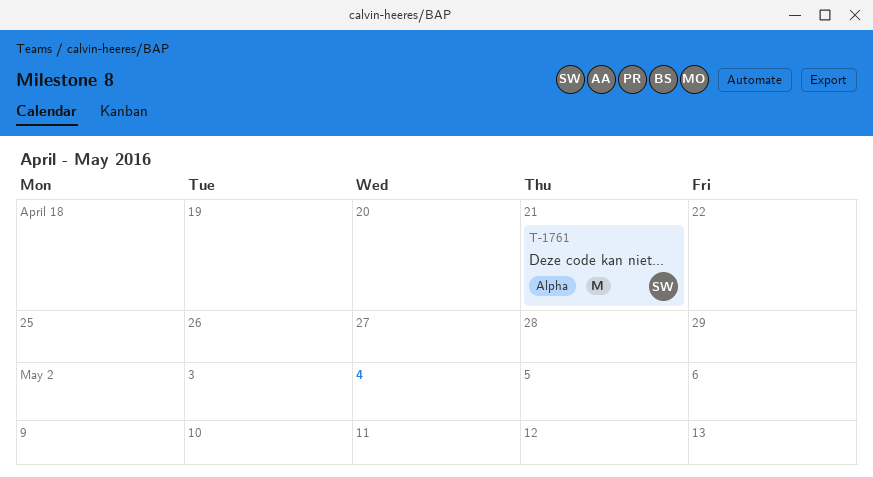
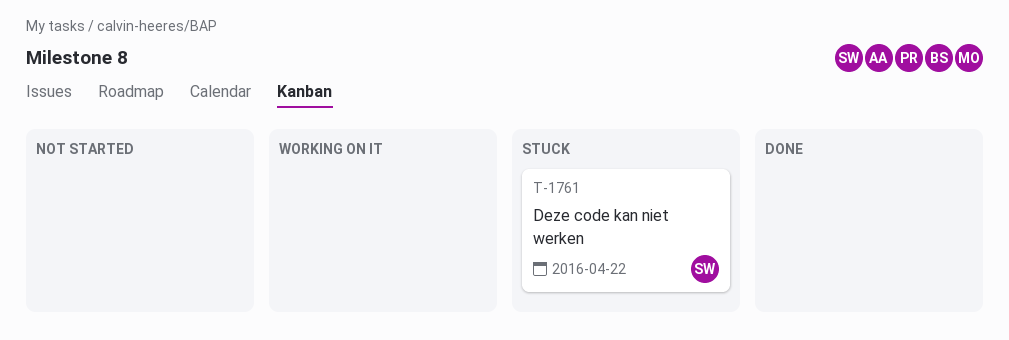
T-1761, due: Apr 21 -> Apr 22

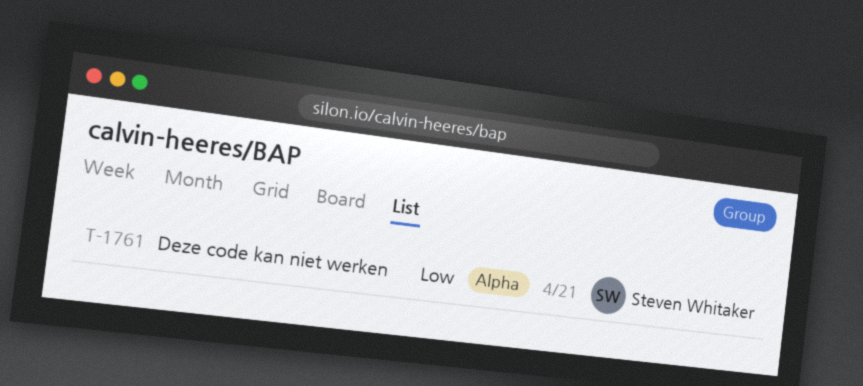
T-1761, due: Apr 22 -> Apr 21

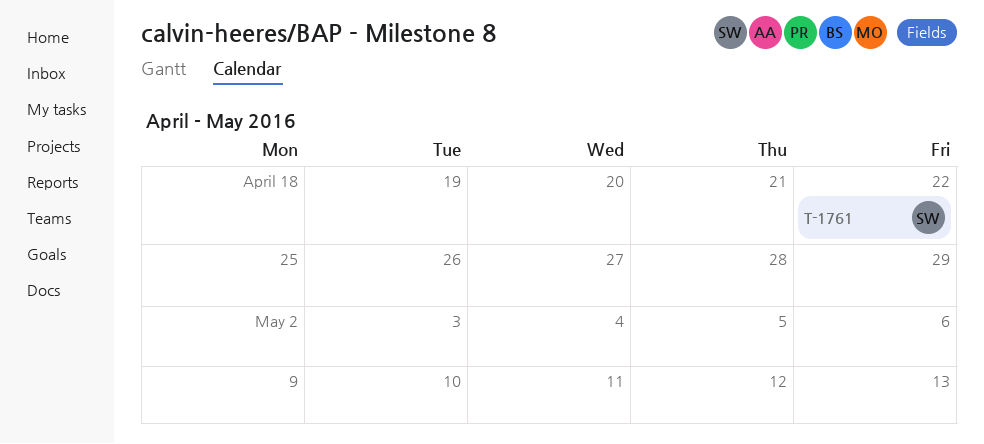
T-1761, due: Apr 21 -> Apr 22

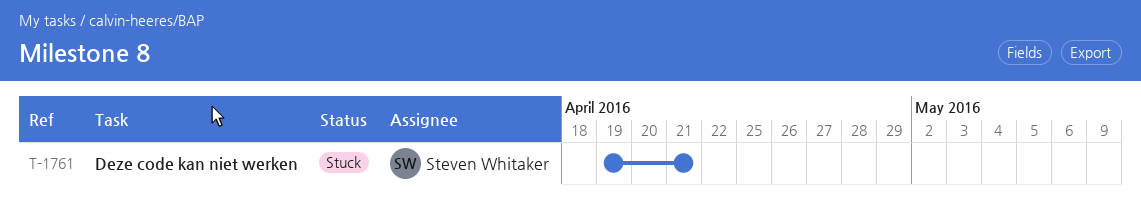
T-1761, due: Apr 22 -> Apr 21

